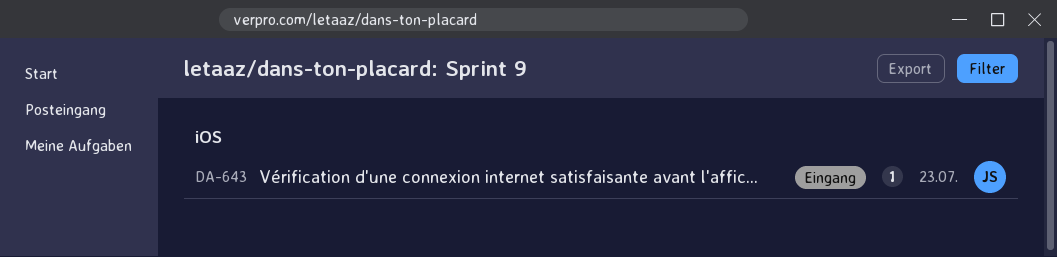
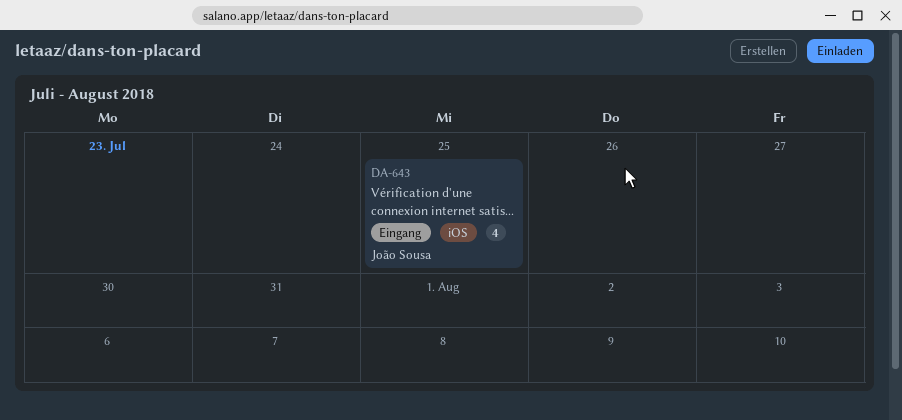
DA-643, estimate: 1 -> 4
DA-643, due: Jul 23 -> Jul 25

